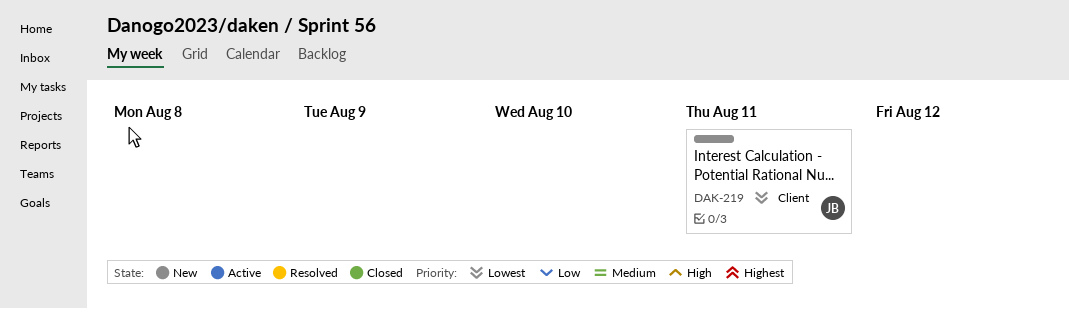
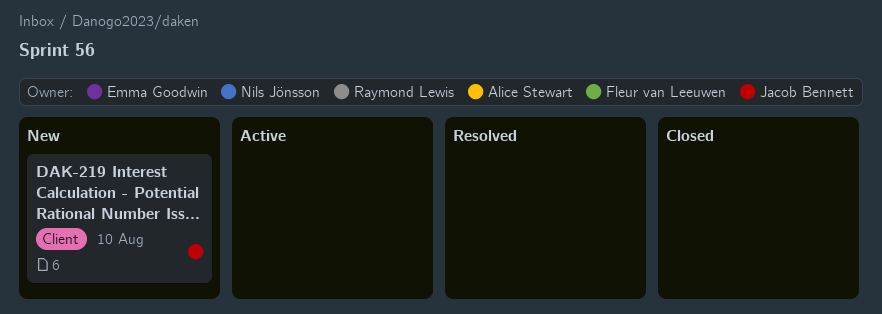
DAK-219, due: Aug 11 -> Aug 10

